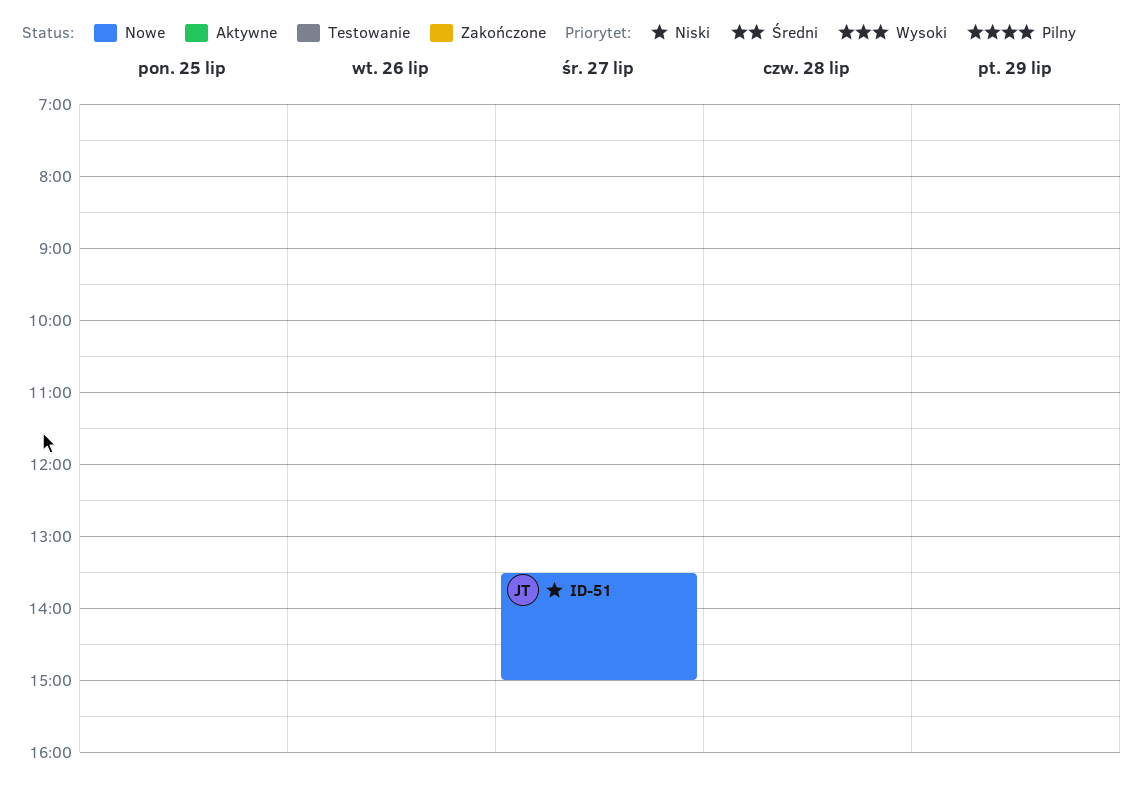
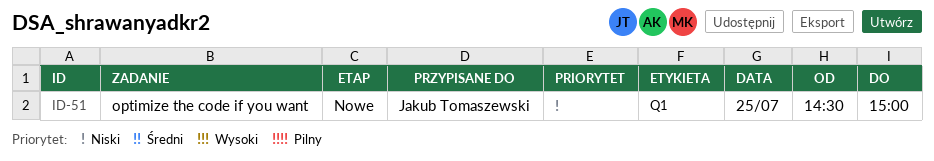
ID-51, day: Jul 27 -> Jul 25
ID-51, begins: 13:30 -> 14:30

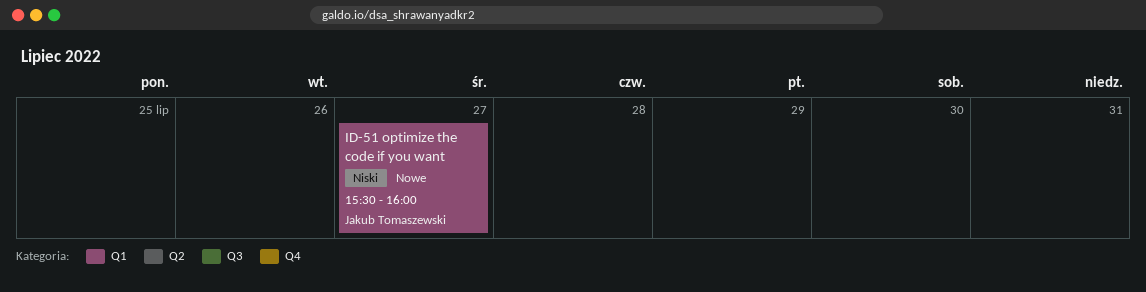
ID-51, day: Jul 25 -> Jul 27
ID-51, begins: 14:30 -> 15:30
ID-51, ends: 15:00 -> 16:00

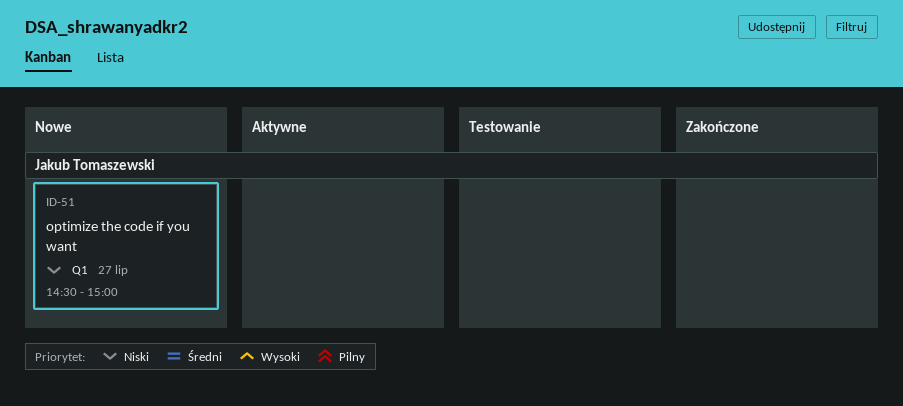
ID-51, begins: 15:30 -> 14:30
ID-51, ends: 16:00 -> 15:00

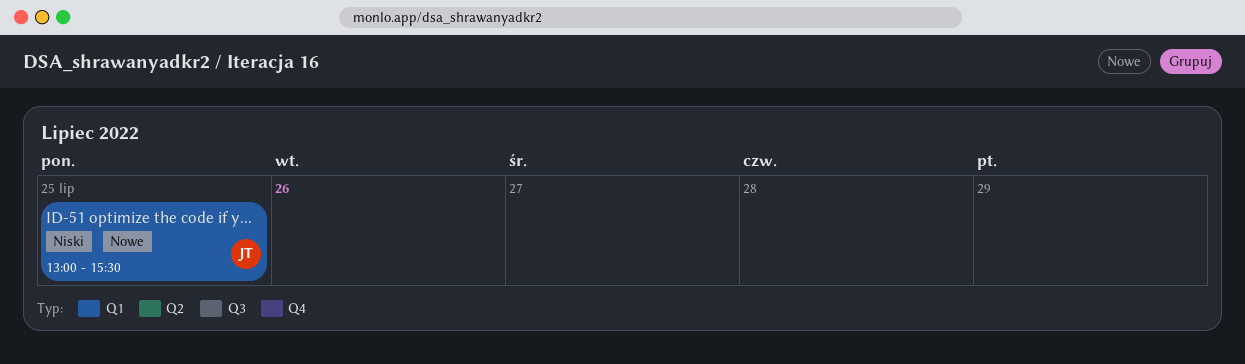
ID-51, day: Jul 27 -> Jul 25
ID-51, begins: 14:30 -> 13:00
ID-51, ends: 15:00 -> 15:30

